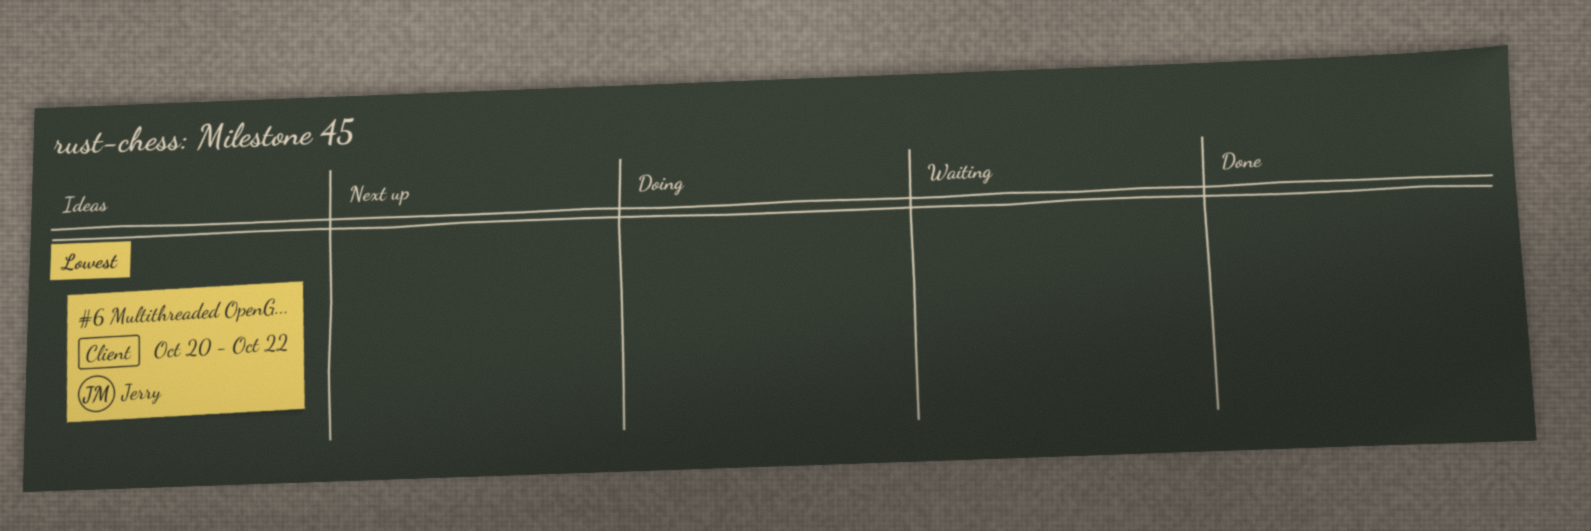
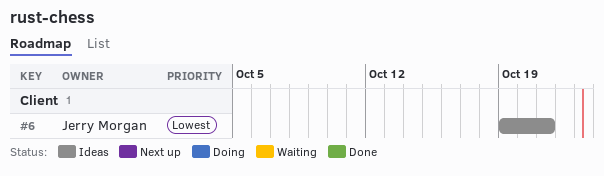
#6, start: Oct 20 -> Oct 19
#6, due: Oct 22 -> Oct 21

